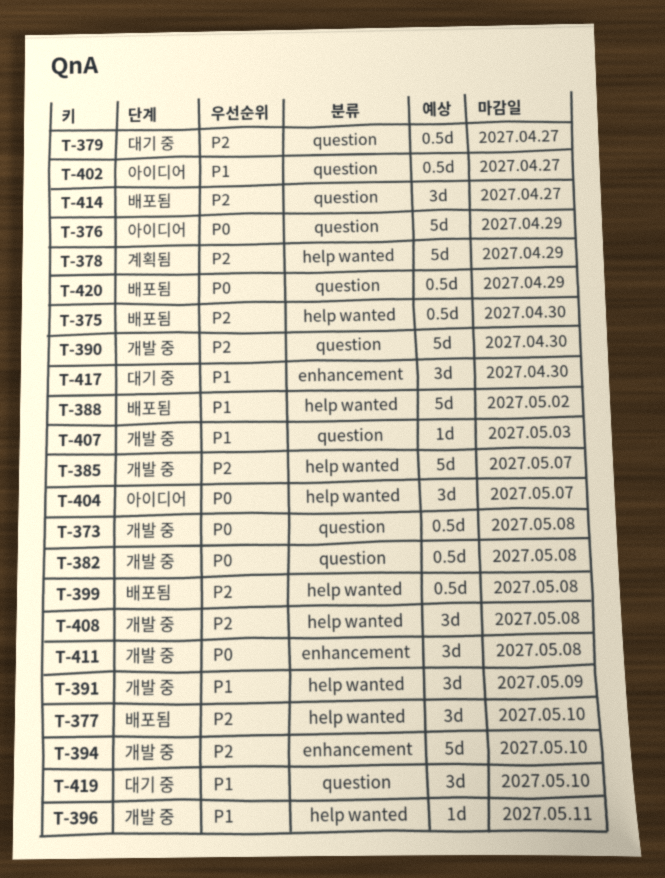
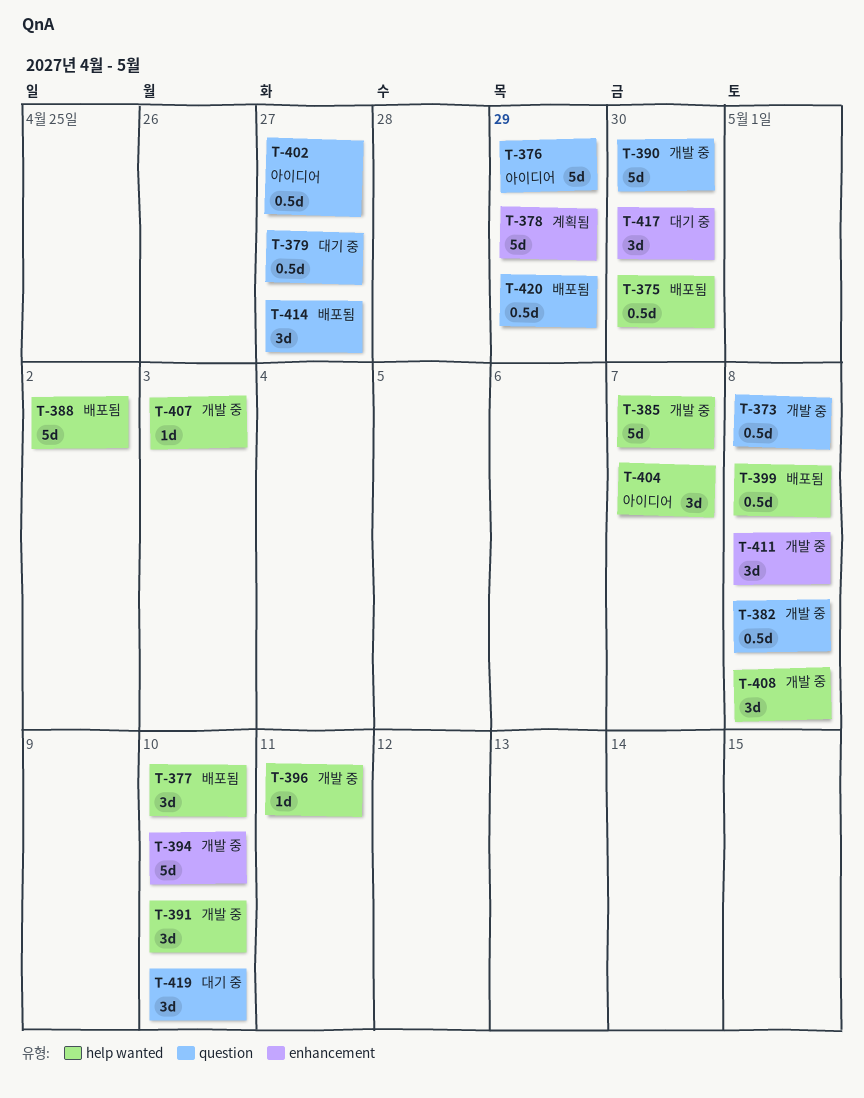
T-378, label: help wanted -> enhancement
T-391, due: May 9 -> May 10
T-407, label: question -> help wanted

